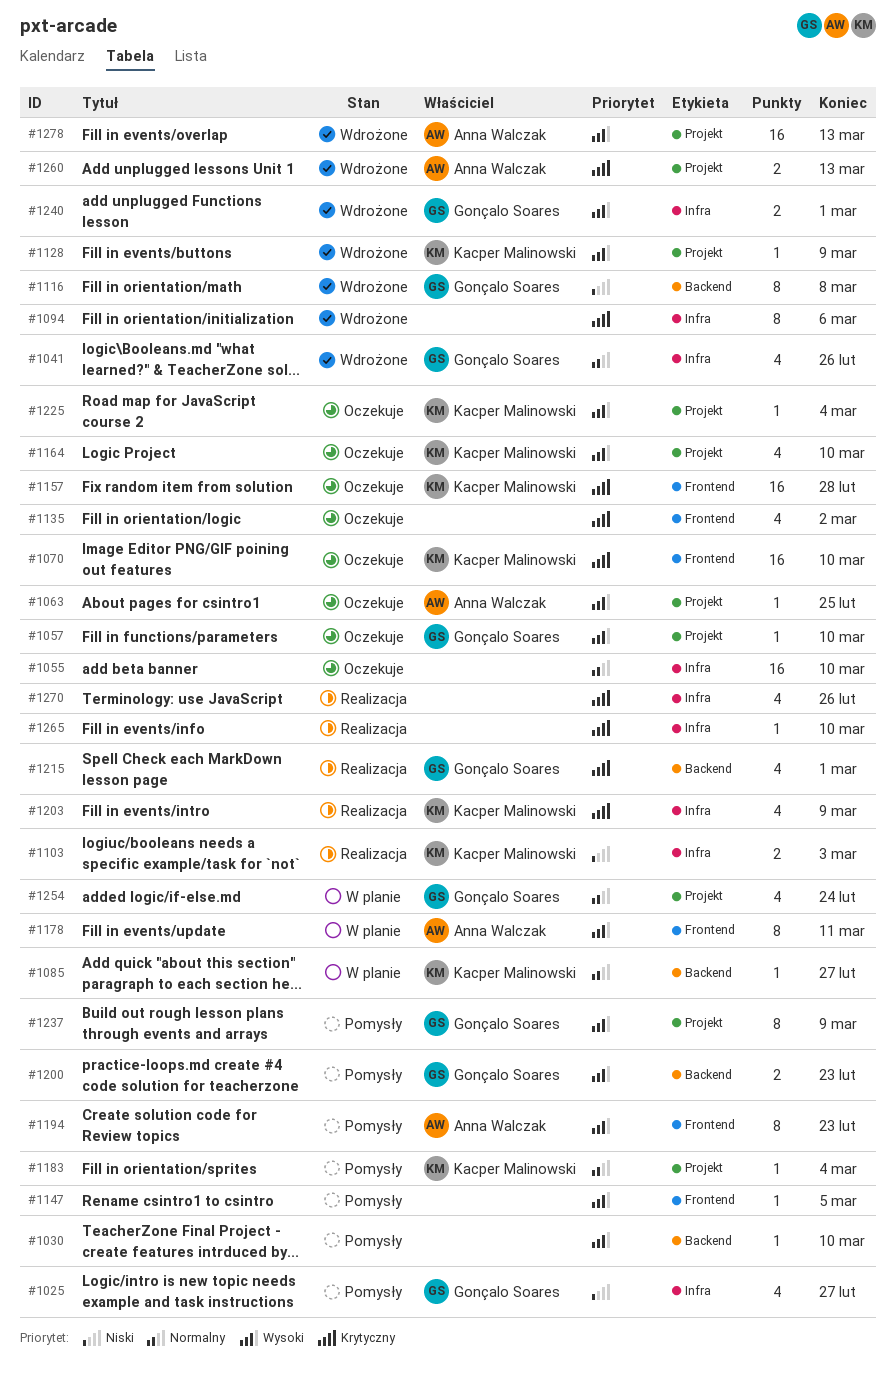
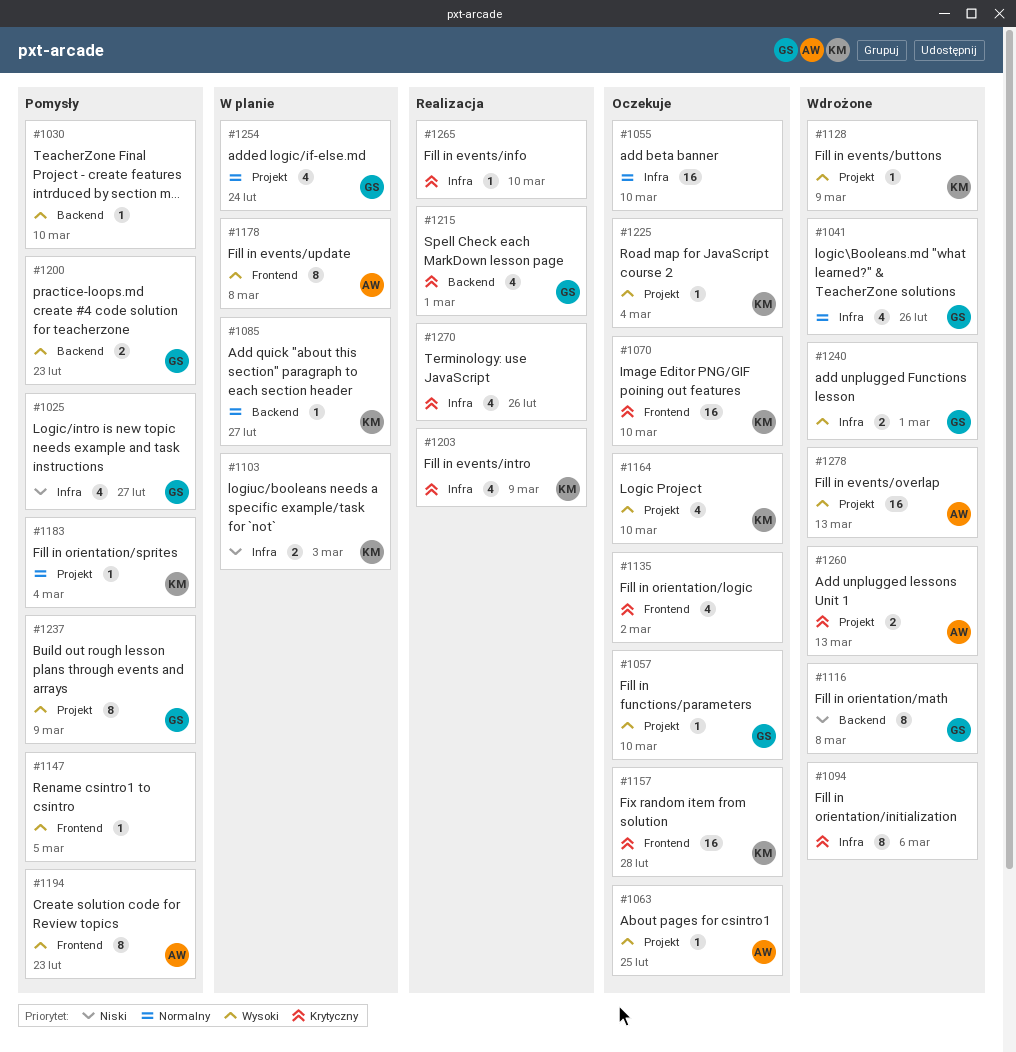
#1103, status: Realizacja -> W planie
#1178, due: Mar 11 -> Mar 8

